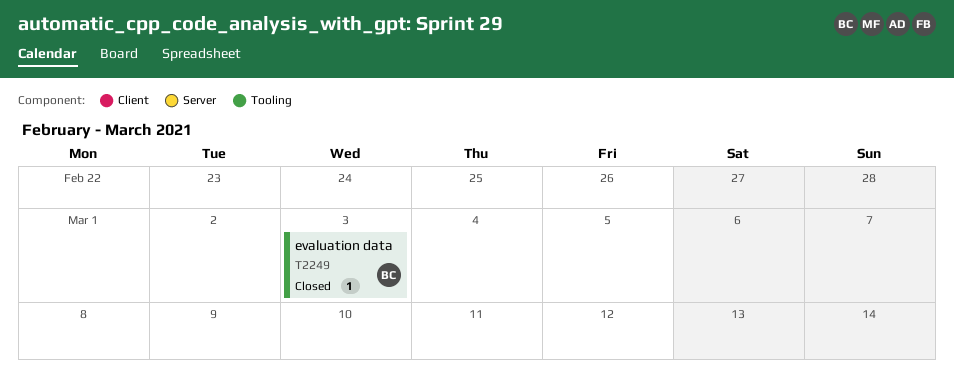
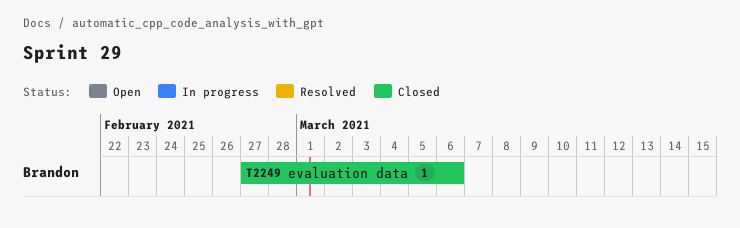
T2249, due: Mar 3 -> Mar 6

